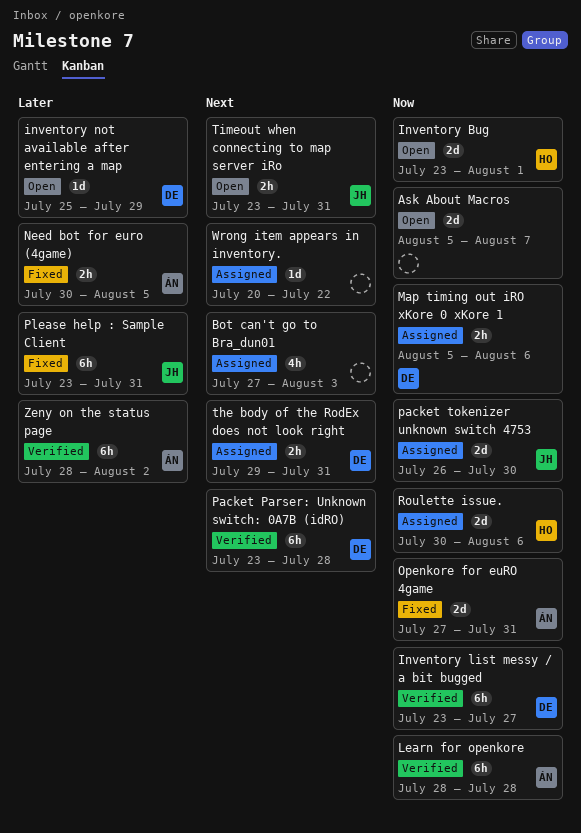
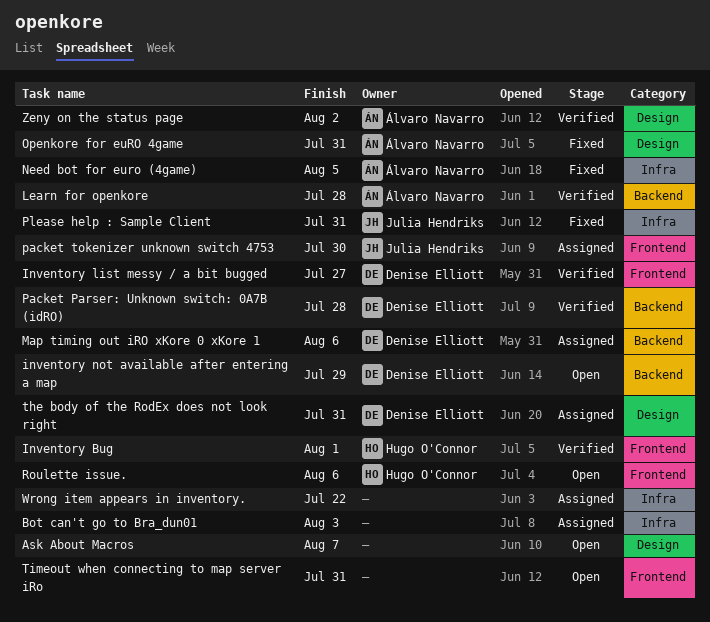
Inventory Bug, status: Open -> Verified
Roulette issue., status: Assigned -> Open
Timeout when connecting to map server iRo, owner: Julia Hendriks -> none

